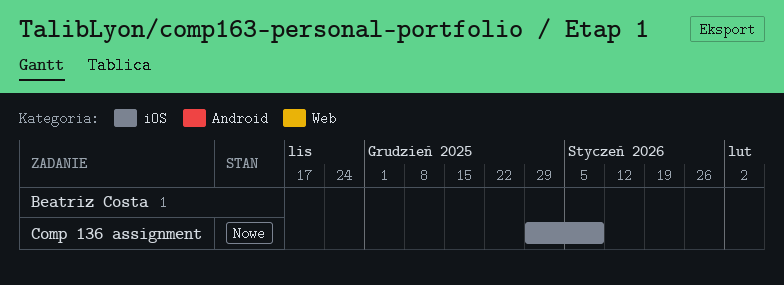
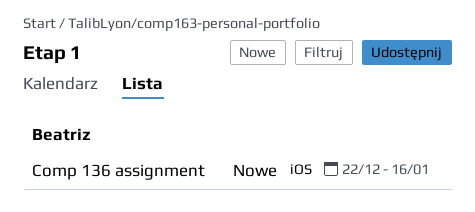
Comp 136 assignment, start: Dec 29 -> Dec 22
Comp 136 assignment, due: Jan 9 -> Jan 16

